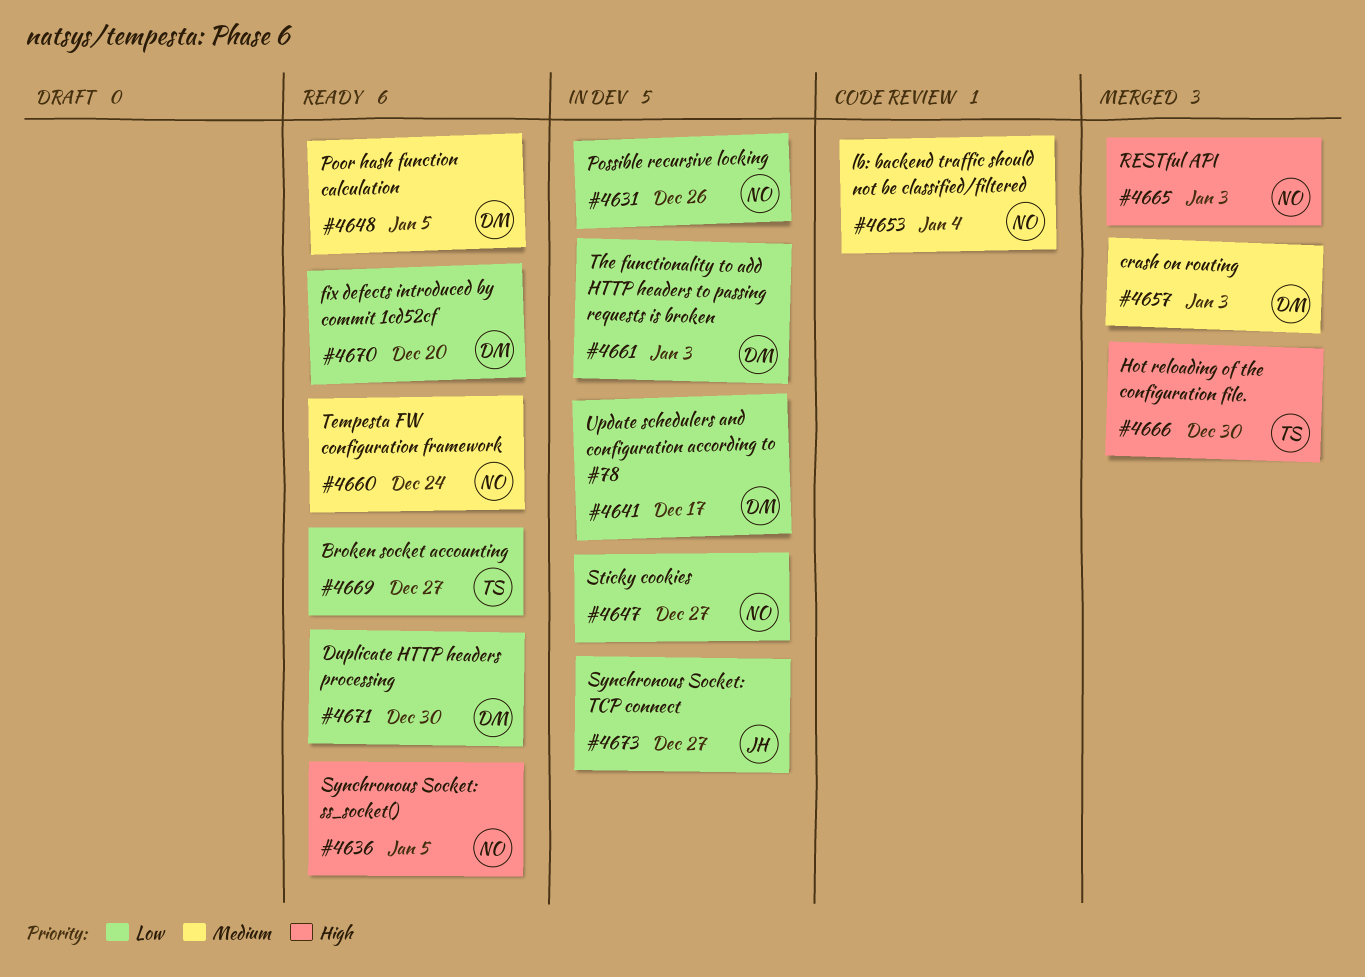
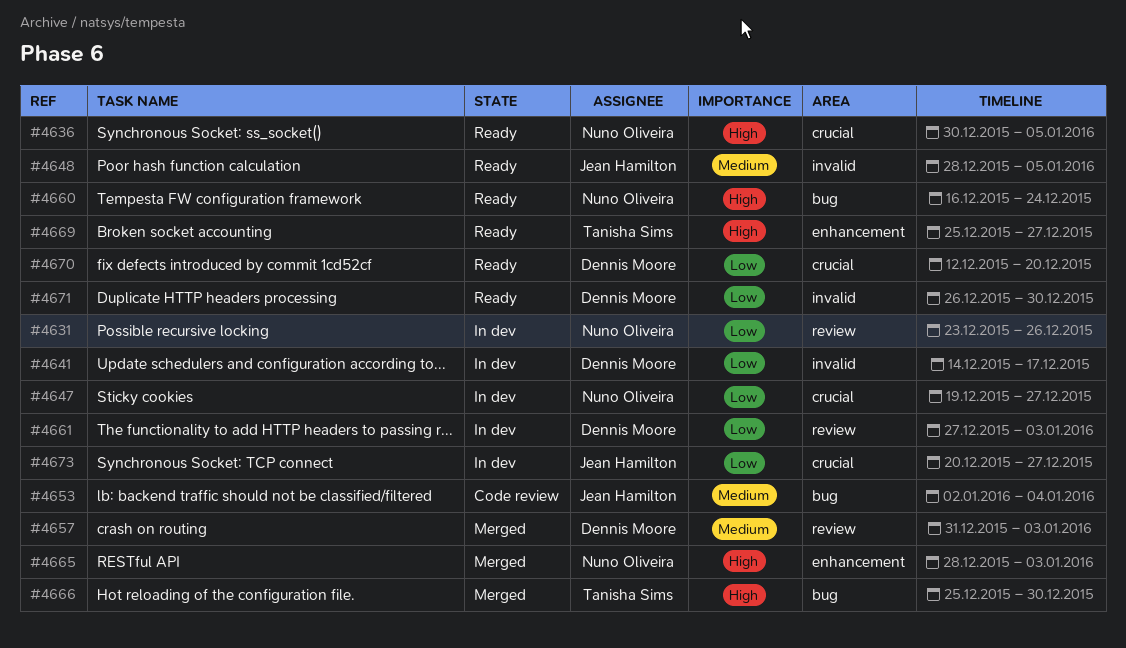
#4648, owner: Dennis Moore -> Jean Hamilton
#4653, owner: Nuno Oliveira -> Jean Hamilton
#4660, priority: Medium -> High
#4669, priority: Low -> High

